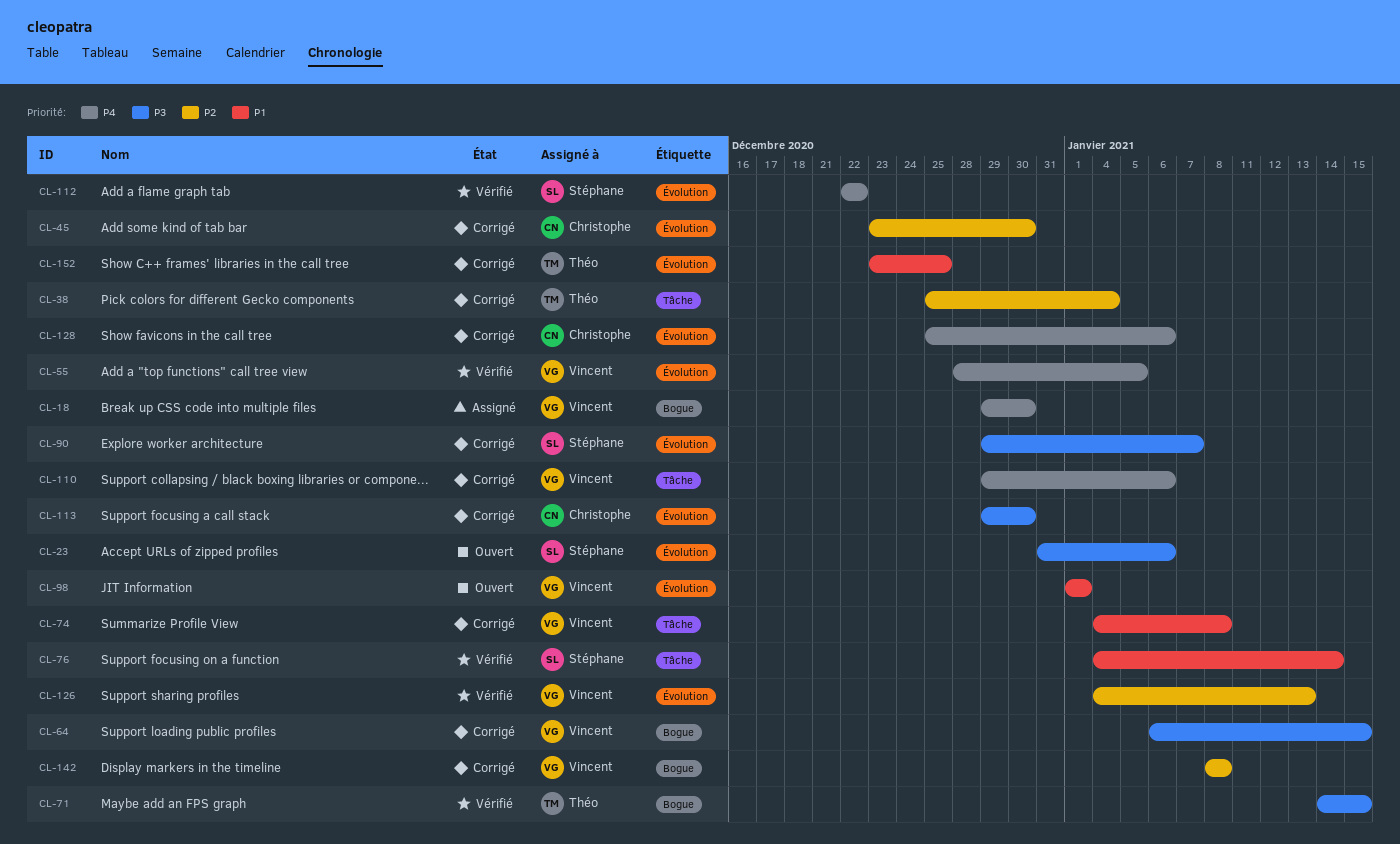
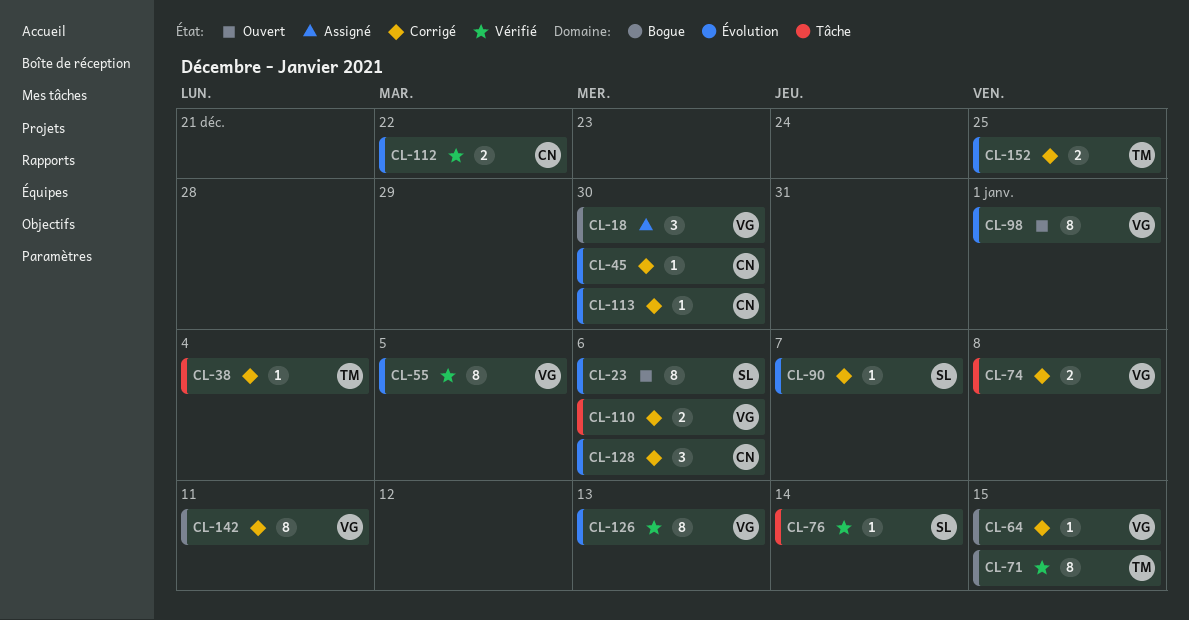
CL-112, owner: Stéphane -> Christophe
CL-142, due: Jan 8 -> Jan 11

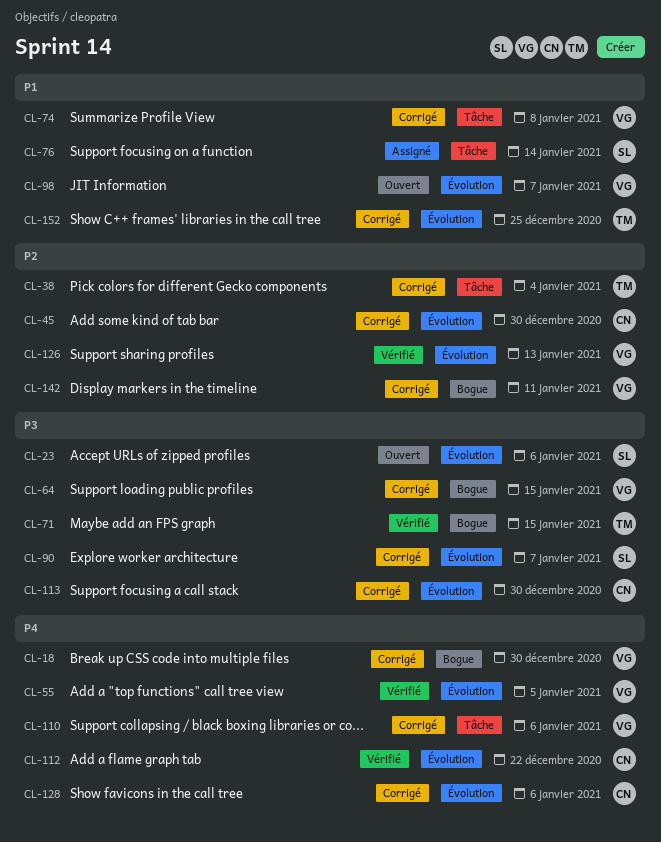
CL-18, status: Assigné -> Corrigé
CL-76, status: Vérifié -> Assigné
CL-98, due: Jan 1 -> Jan 7

